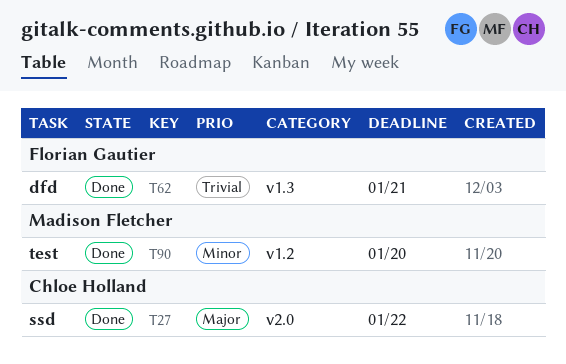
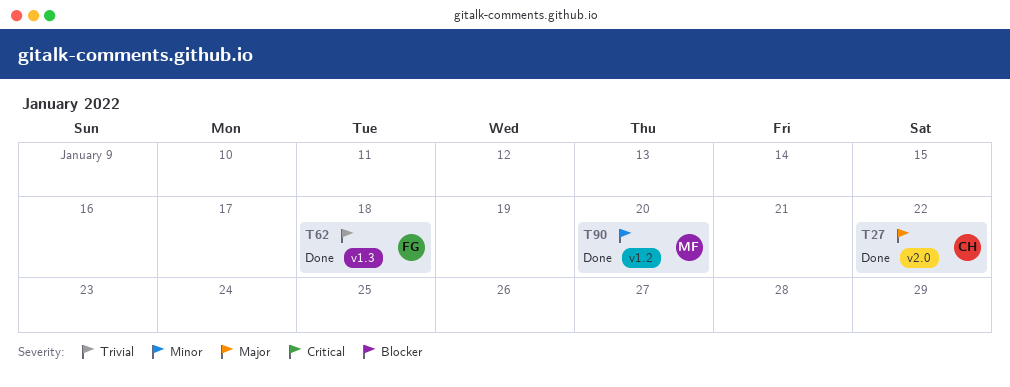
T62, due: Jan 21 -> Jan 18

